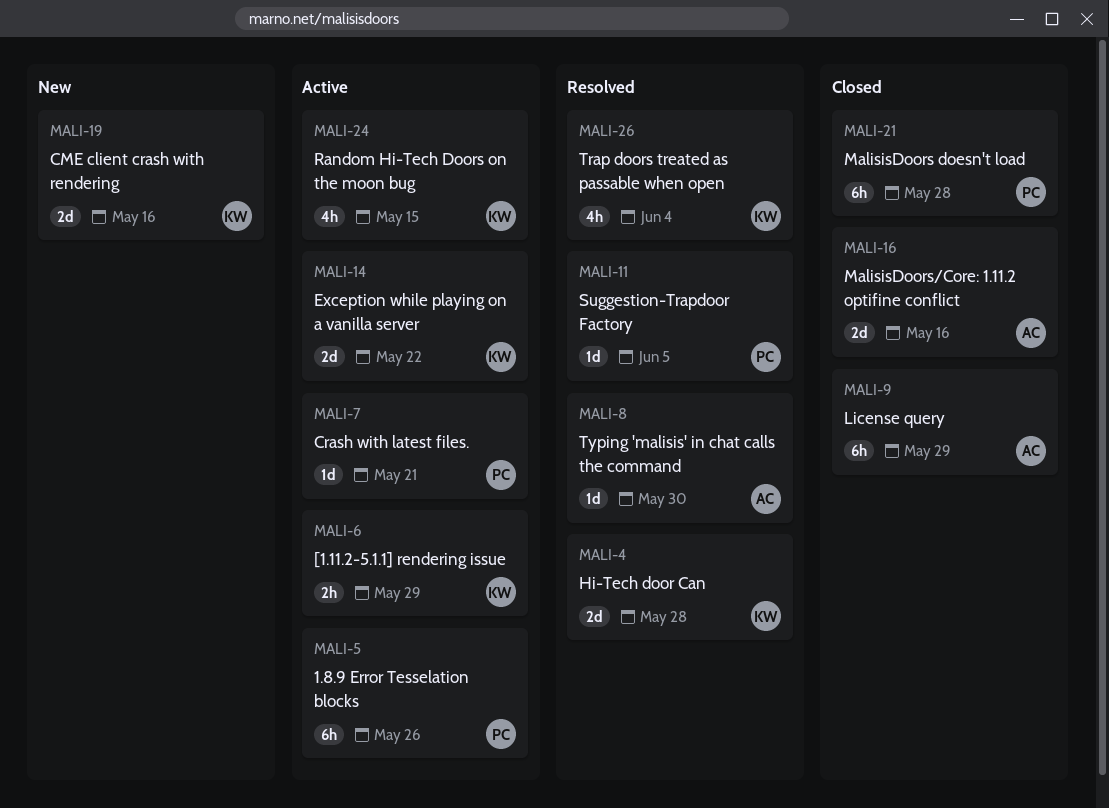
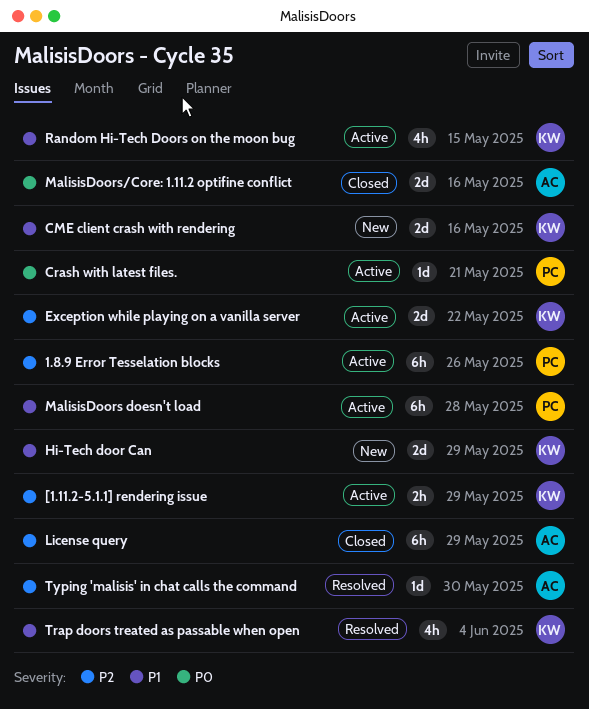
Hi-Tech door Can, status: Resolved -> New
Hi-Tech door Can, due: May 28 -> May 29
MalisisDoors doesn't load, status: Closed -> Active
Suggestion-Trapdoor Factory: present -> none

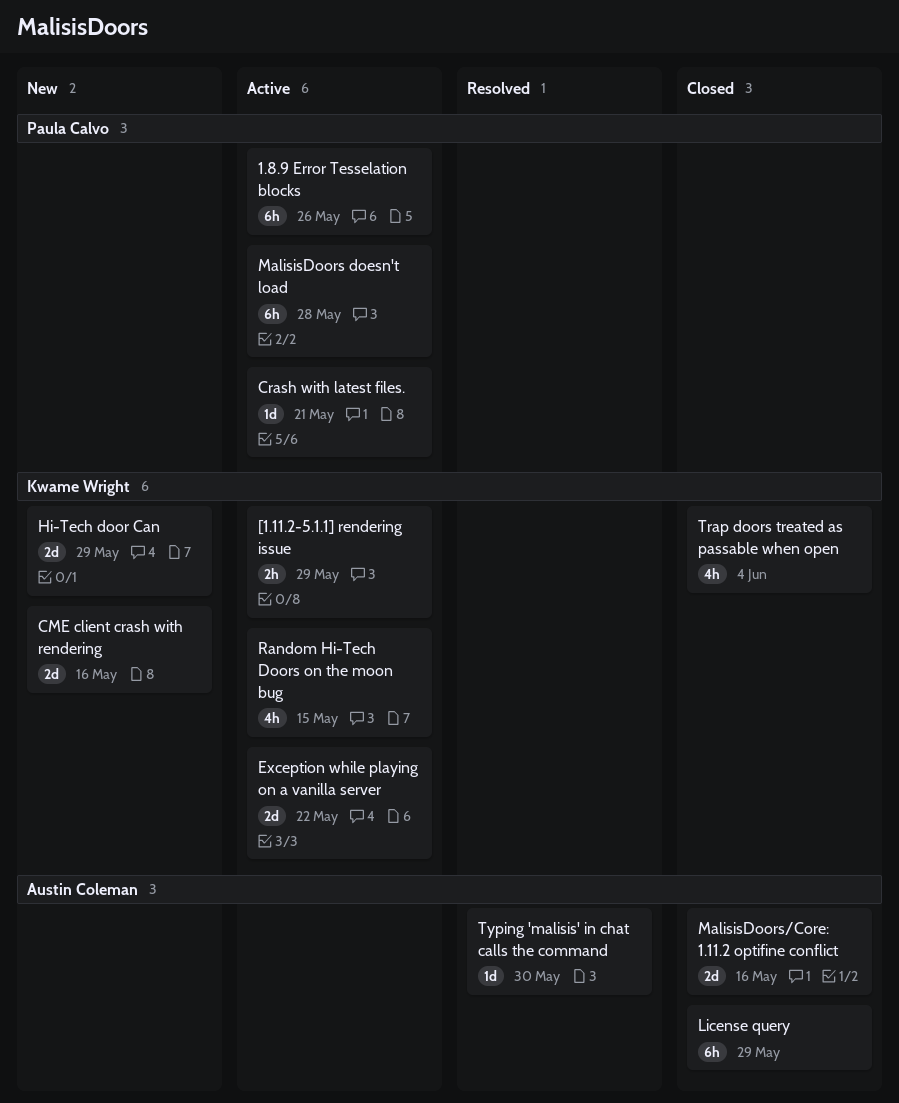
Trap doors treated as passable when open, status: Resolved -> Closed

